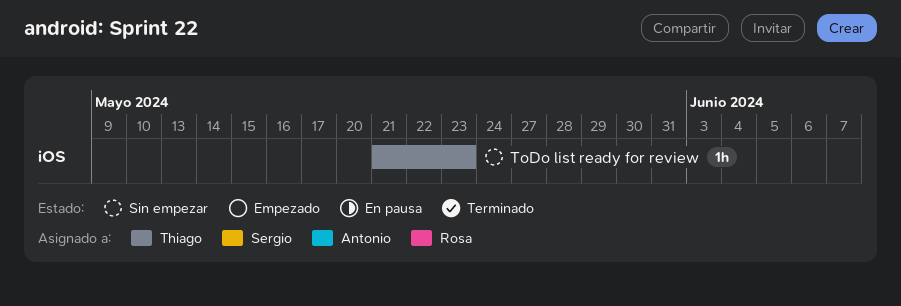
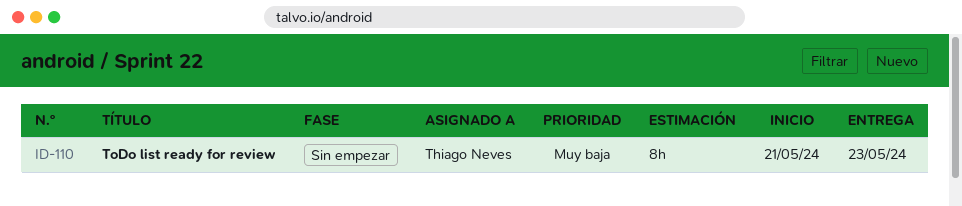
ToDo list ready for review, estimate: 1h -> 8h

